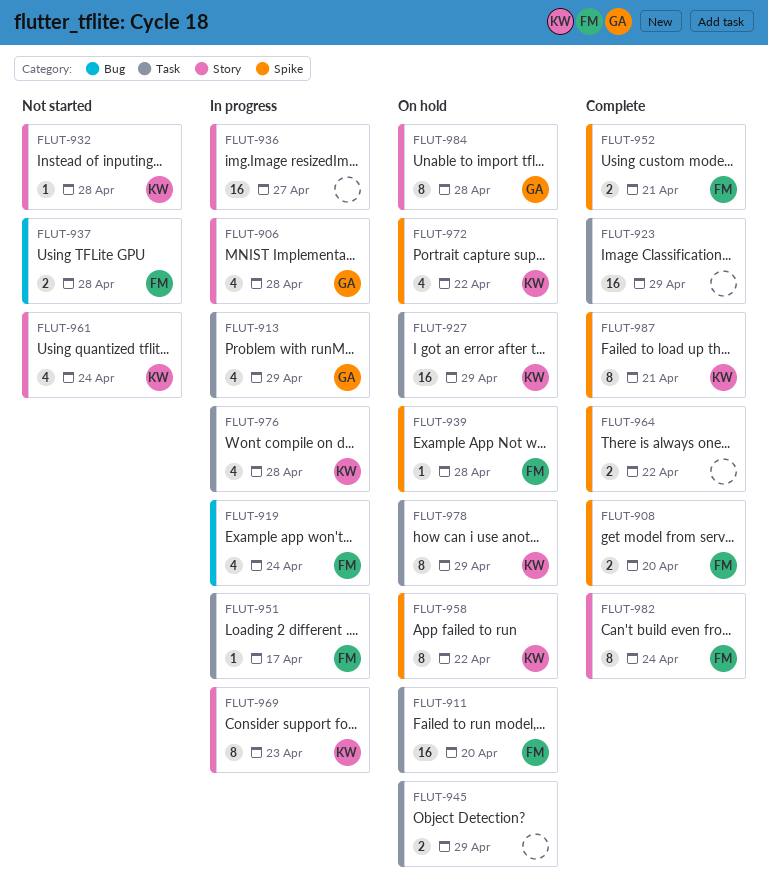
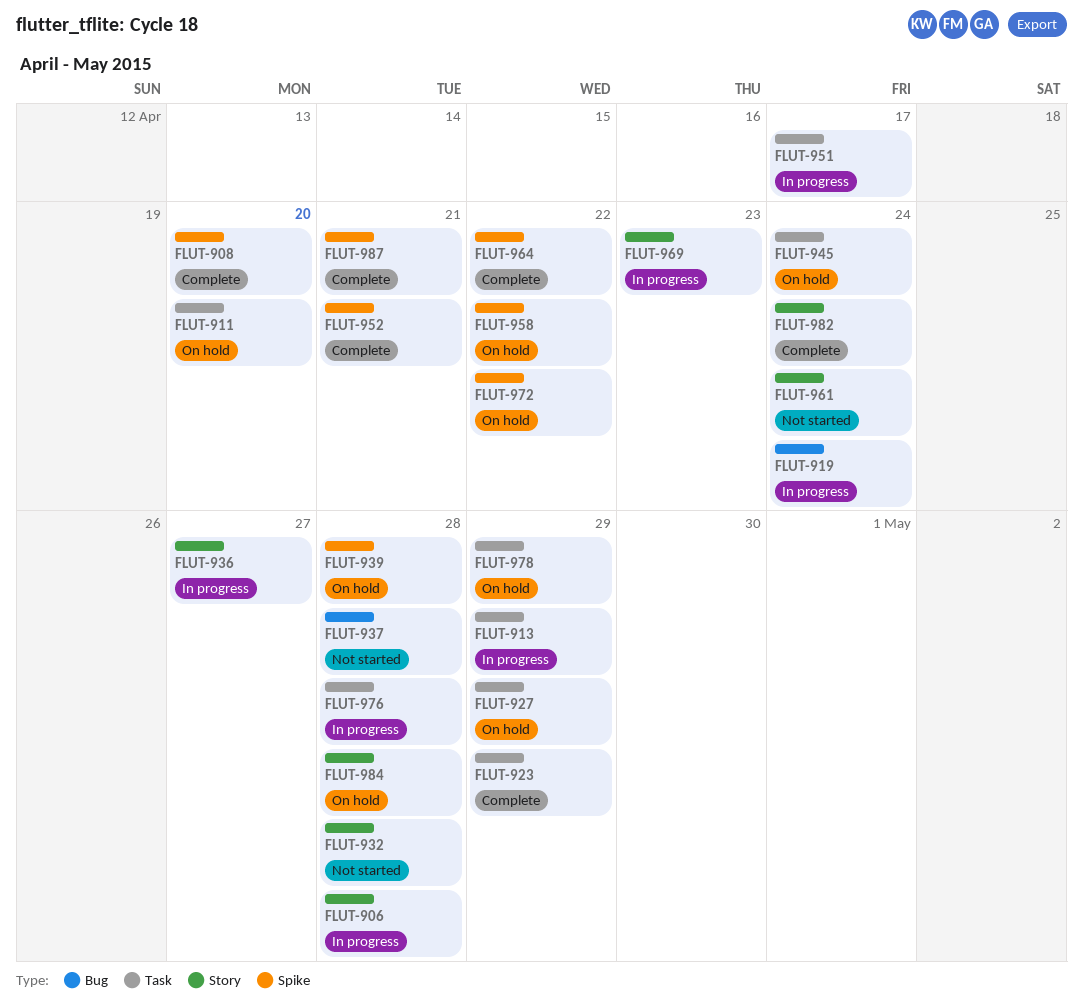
FLUT-945, due: Apr 29 -> Apr 24

